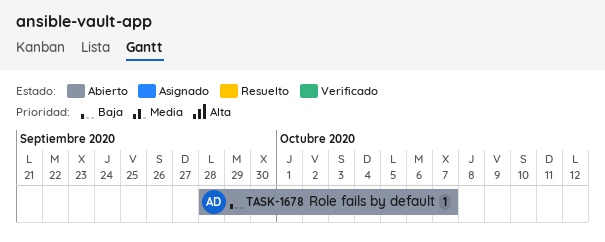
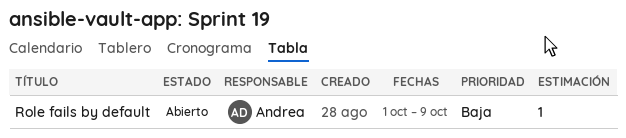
Role fails by default, start: Sep 28 -> Oct 1
Role fails by default, due: Oct 7 -> Oct 9

